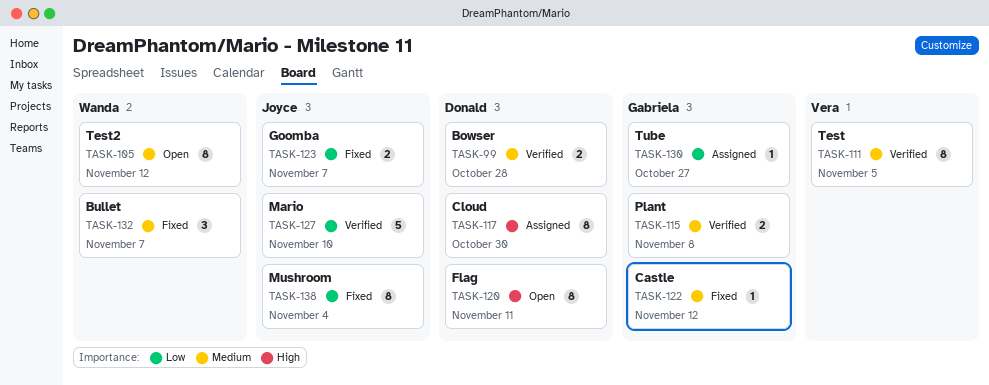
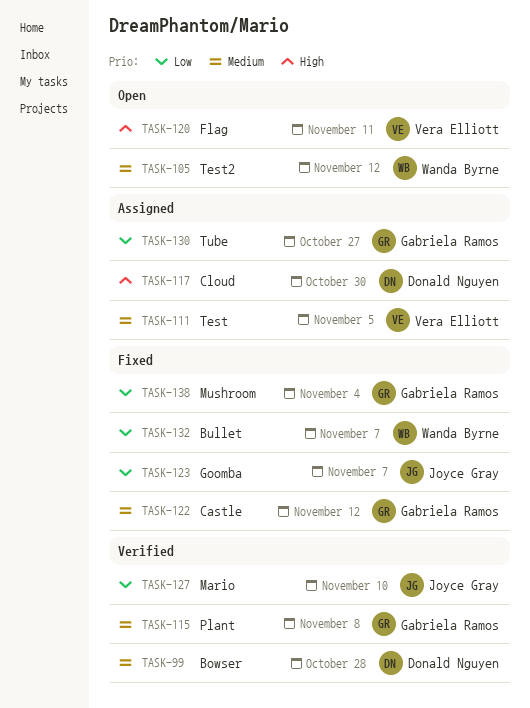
TASK-111, status: Verified -> Assigned
TASK-120, owner: Donald Nguyen -> Vera Elliott
TASK-132, priority: Medium -> Low
TASK-138, owner: Joyce Gray -> Gabriela Ramos

